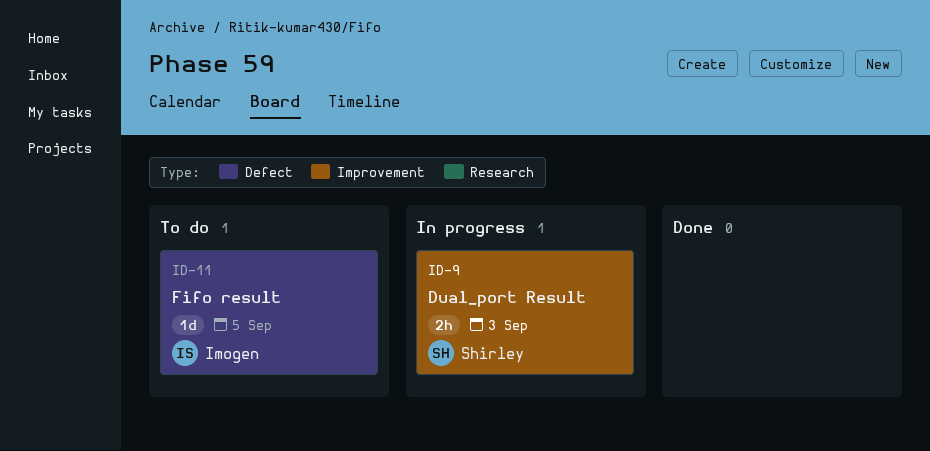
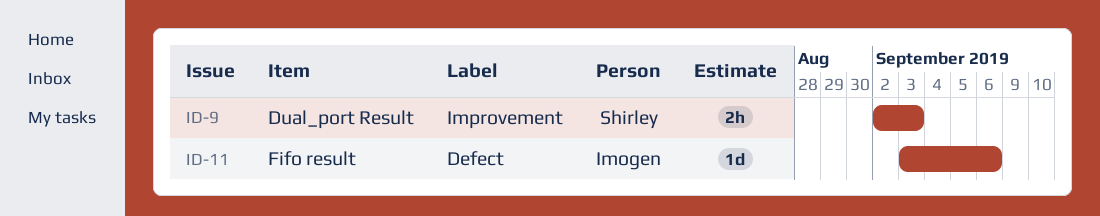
ID-11, due: Sep 5 -> Sep 6

